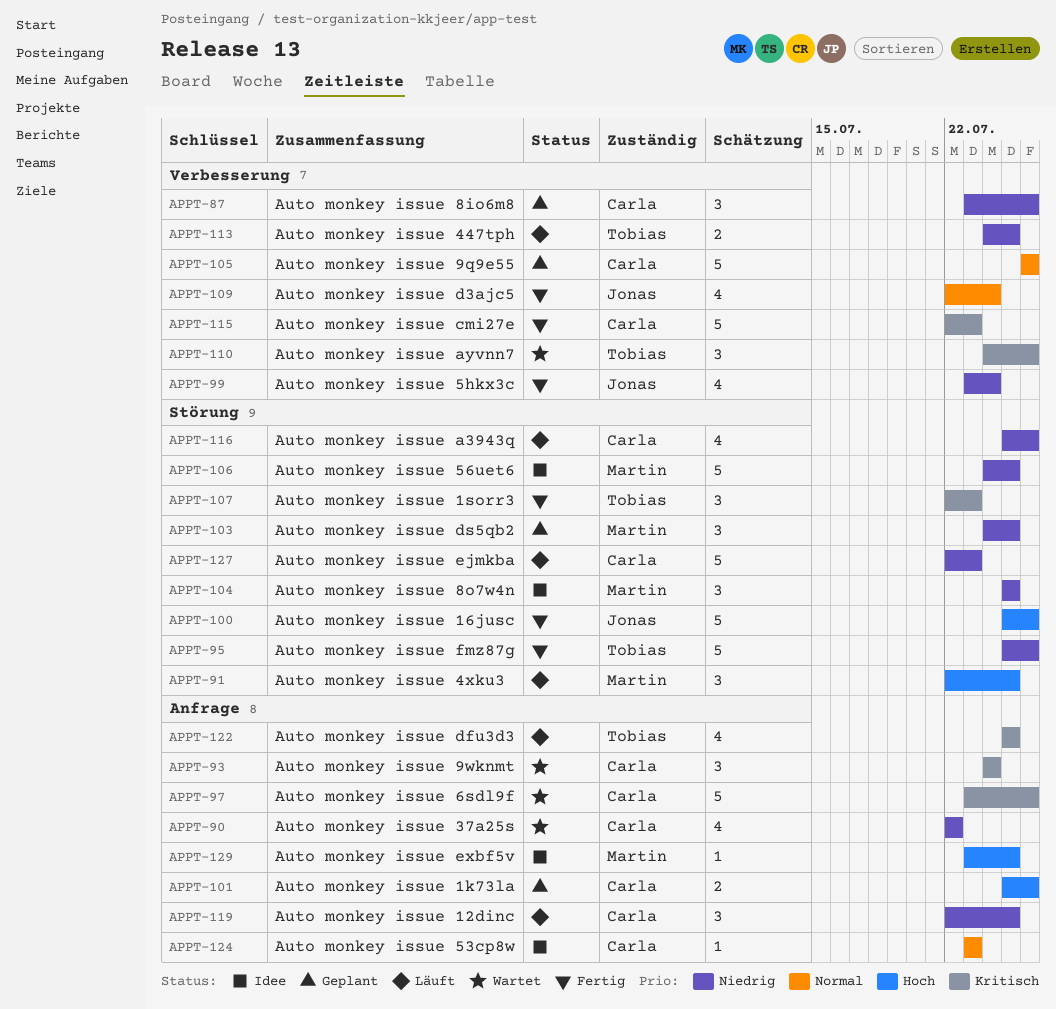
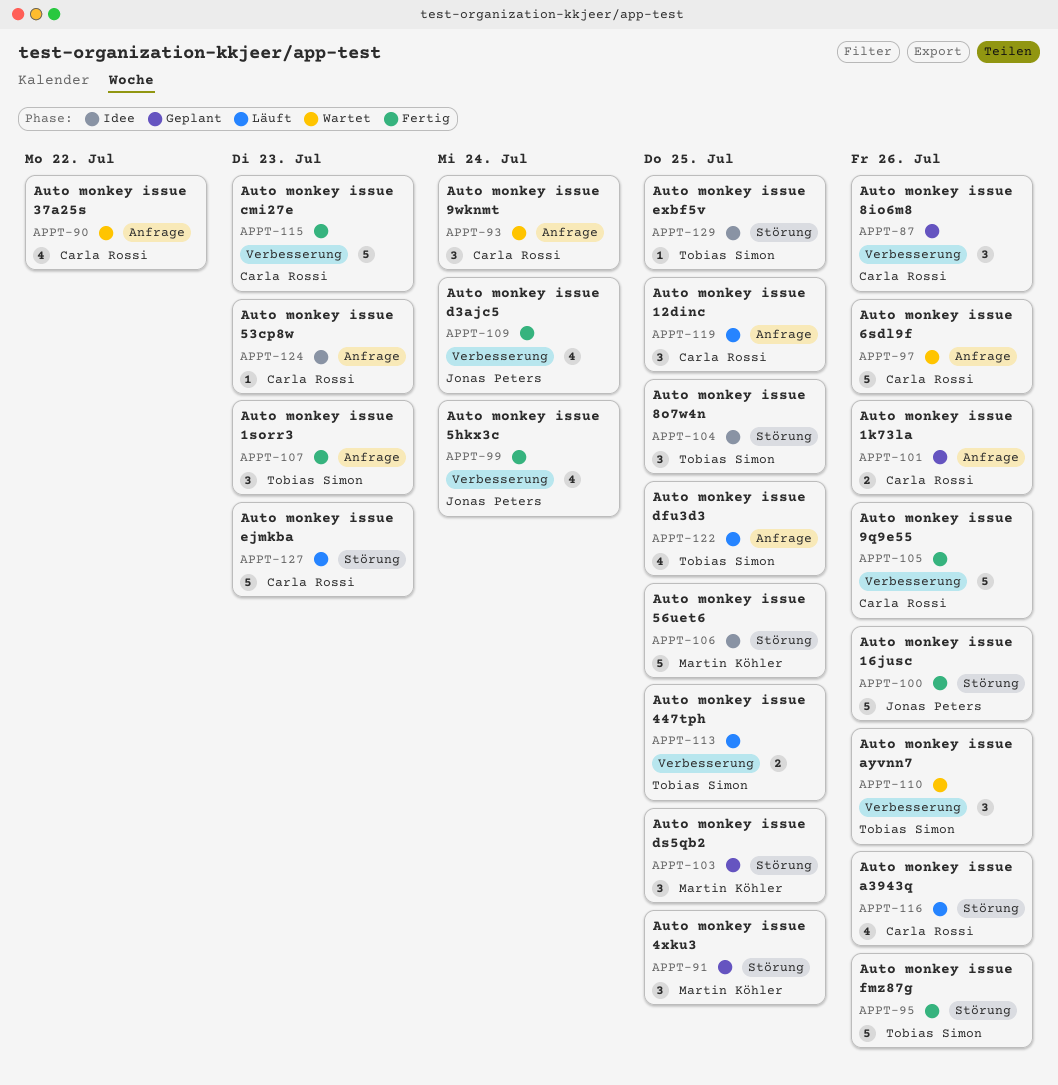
APPT-91, status: Läuft -> Geplant
APPT-104, owner: Martin Köhler -> Tobias Simon
APPT-105, status: Geplant -> Fertig
APPT-107, label: Störung -> Anfrage
APPT-129, owner: Martin Köhler -> Tobias Simon
APPT-129, label: Anfrage -> Störung

